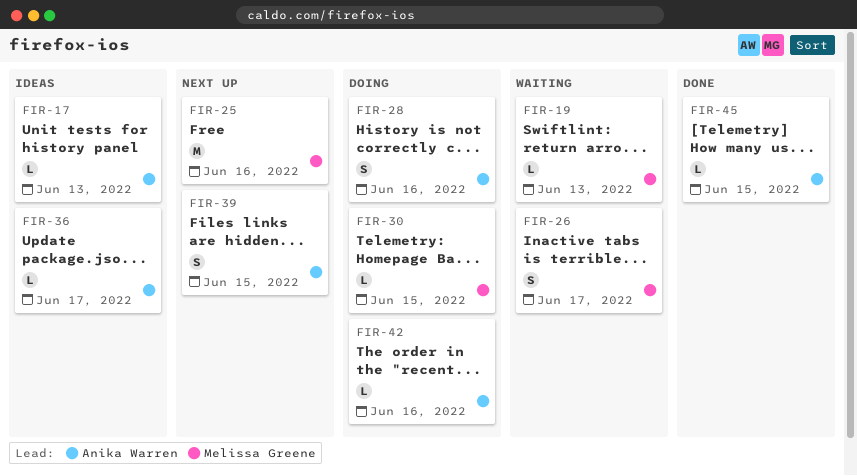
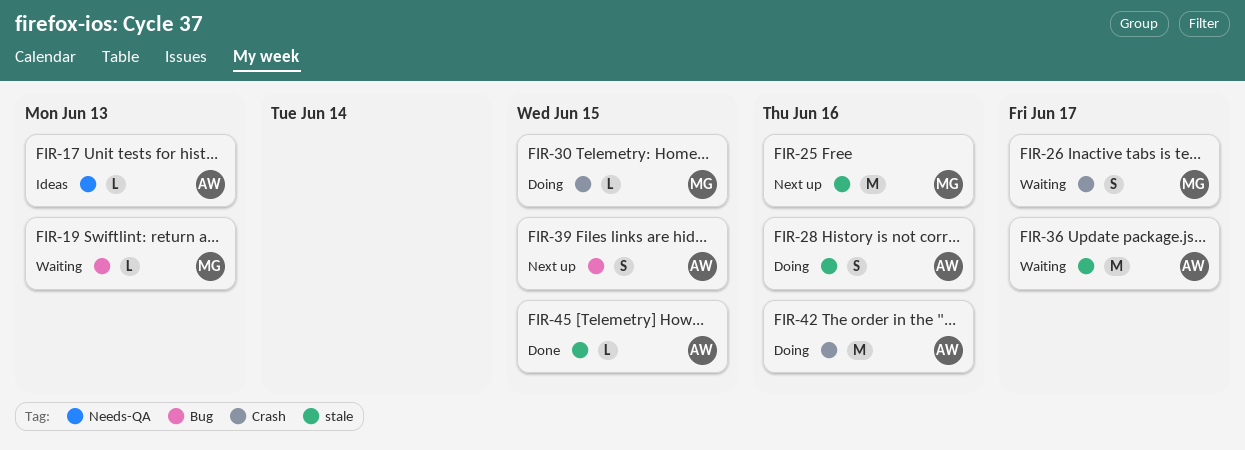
FIR-36, status: Ideas -> Waiting
FIR-36, estimate: L -> M
FIR-42, estimate: L -> M

